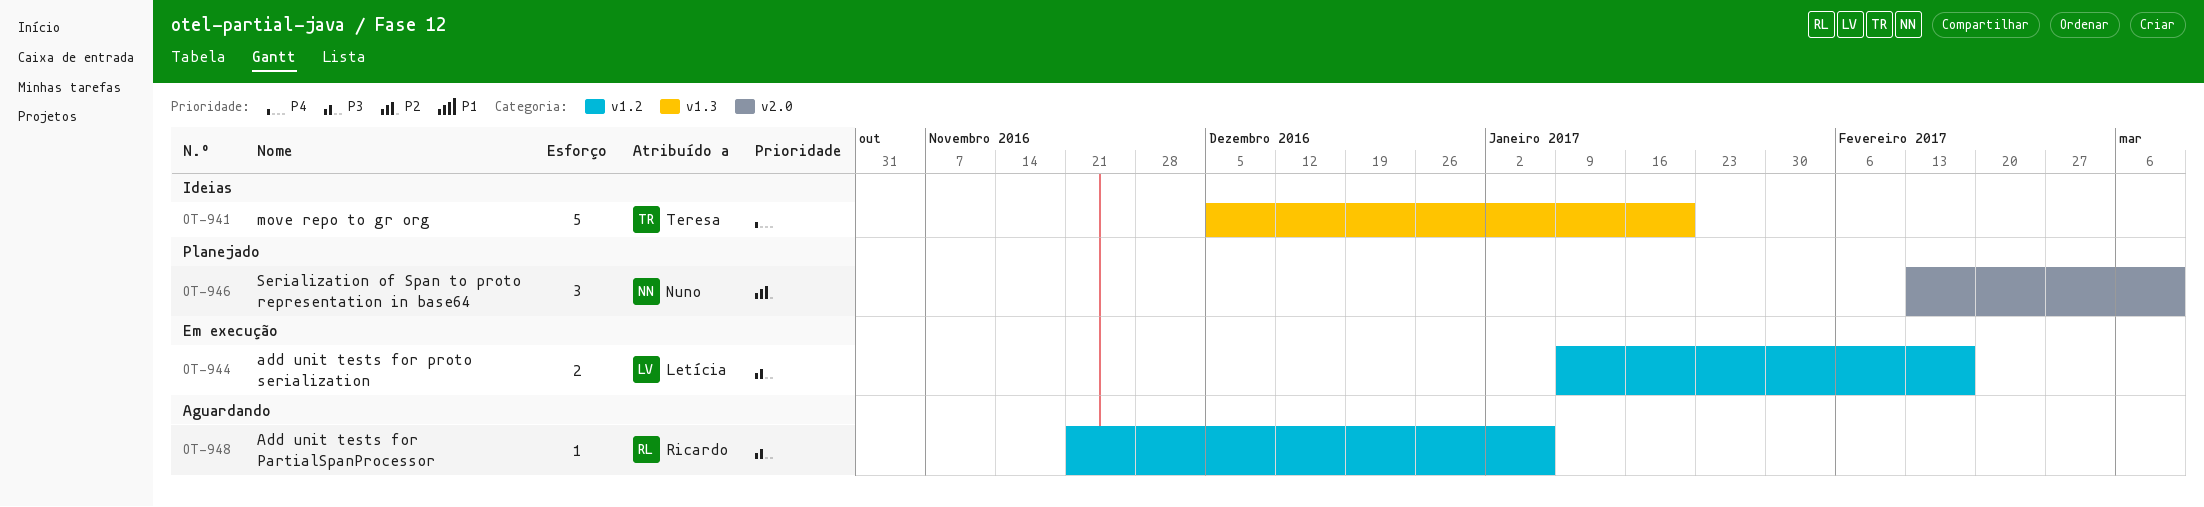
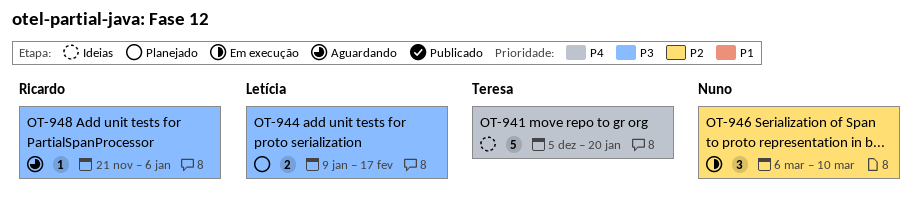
OT-944, status: Em execução -> Planejado
OT-946, status: Planejado -> Em execução
OT-946, start: Feb 13 -> Mar 6

